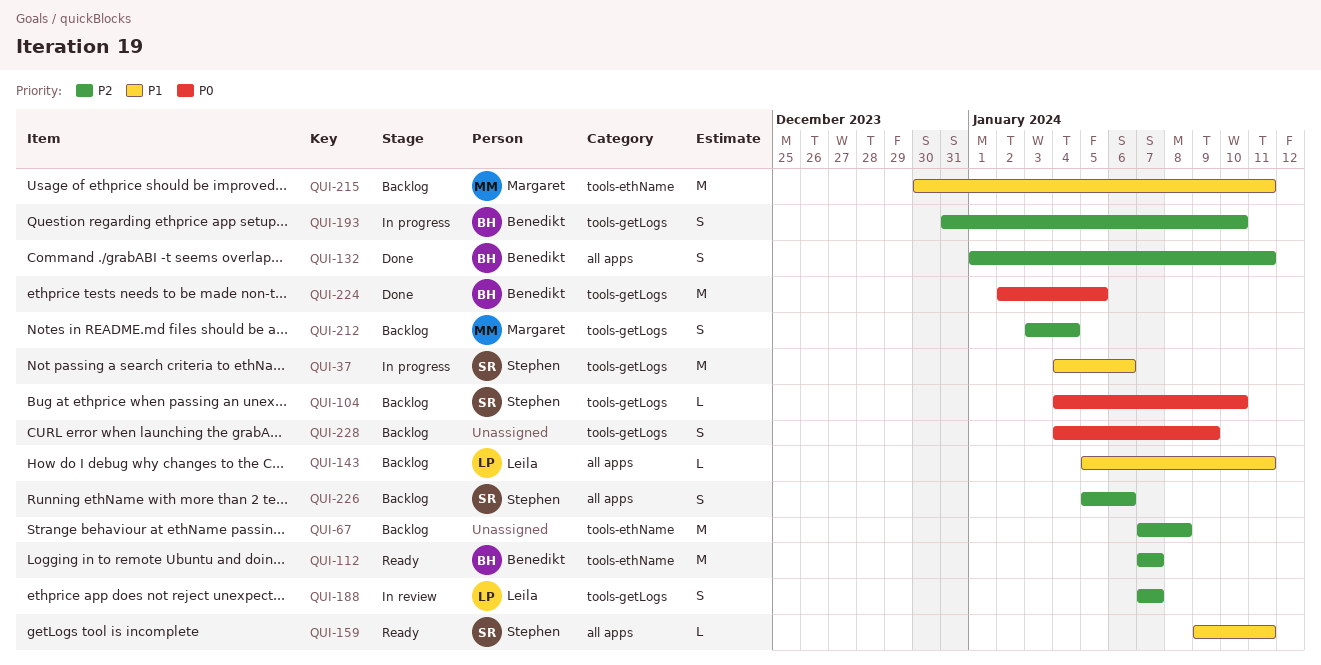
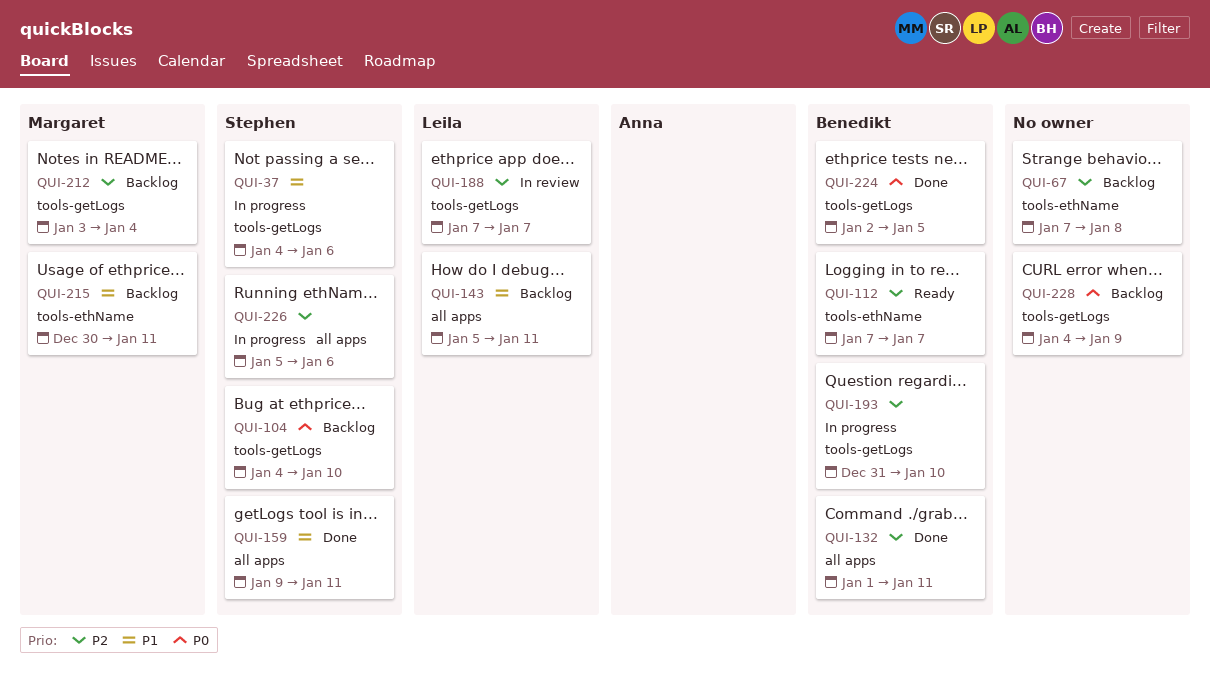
QUI-159, status: Ready -> Done
QUI-226, status: Backlog -> In progress

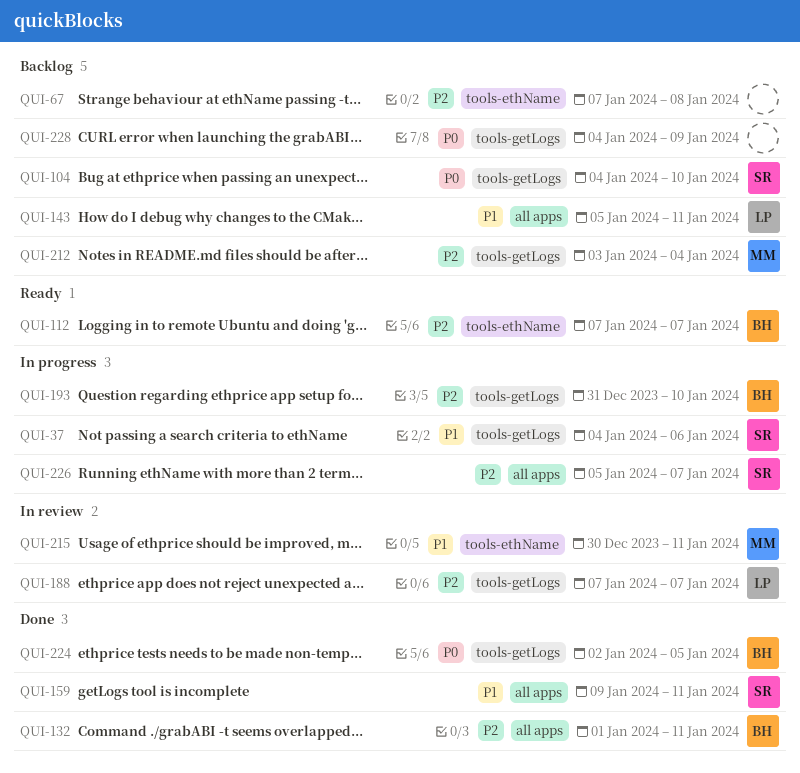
QUI-215, status: Backlog -> In review
QUI-226, due: Jan 6 -> Jan 7

